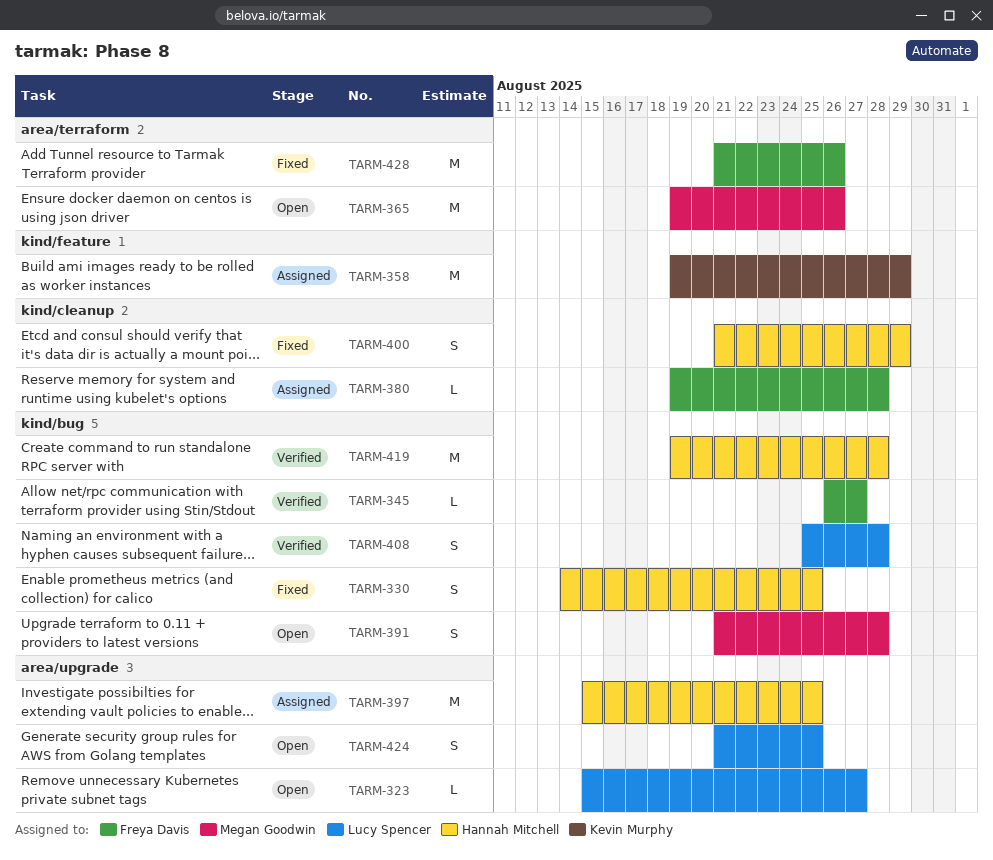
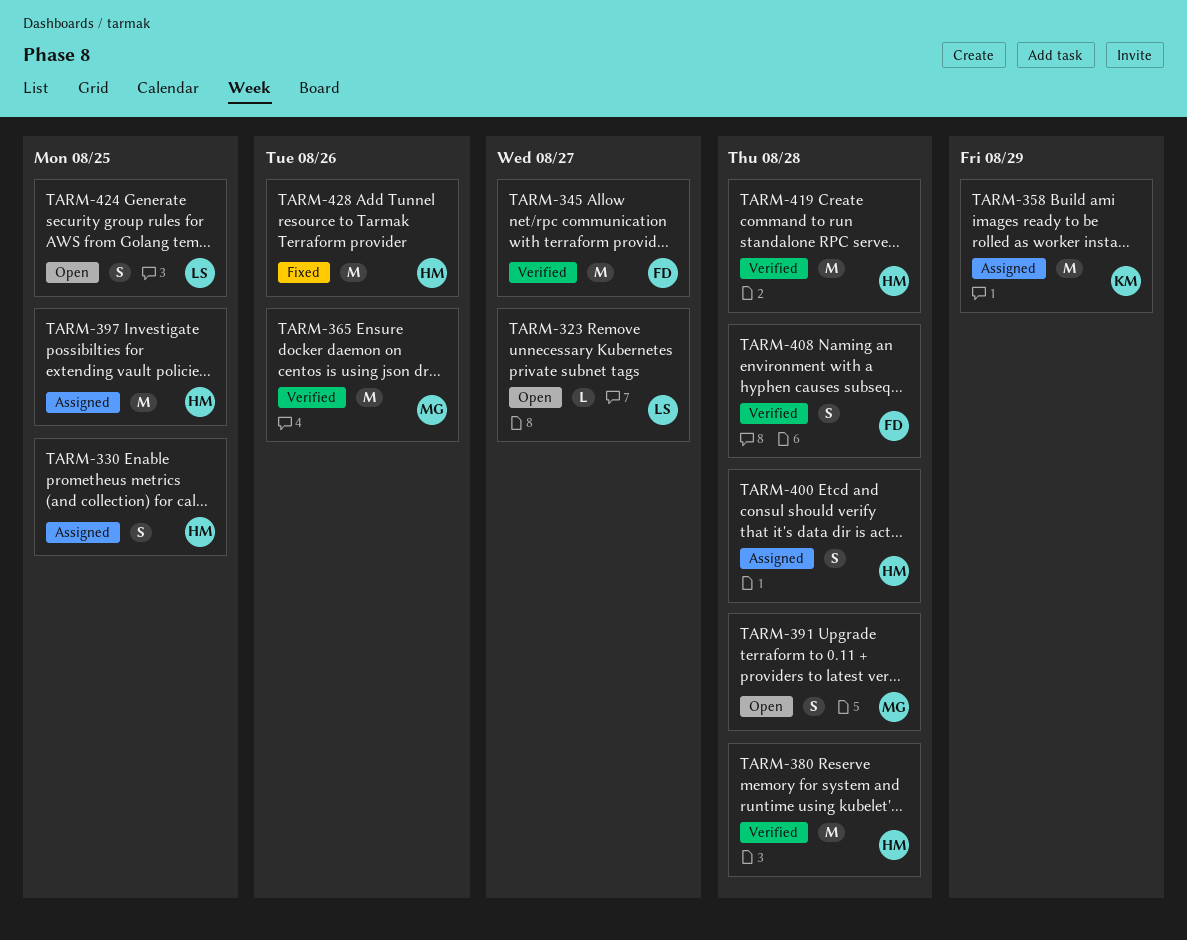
TARM-330, status: Fixed -> Assigned
TARM-345, estimate: L -> M
TARM-365, status: Open -> Verified
TARM-380, status: Assigned -> Verified
TARM-380, owner: Freya Davis -> Hannah Mitchell
TARM-380, estimate: L -> M
TARM-400, status: Fixed -> Assigned
TARM-400, due: Aug 29 -> Aug 28
TARM-408, owner: Lucy Spencer -> Freya Davis
TARM-428, owner: Freya Davis -> Hannah Mitchell

